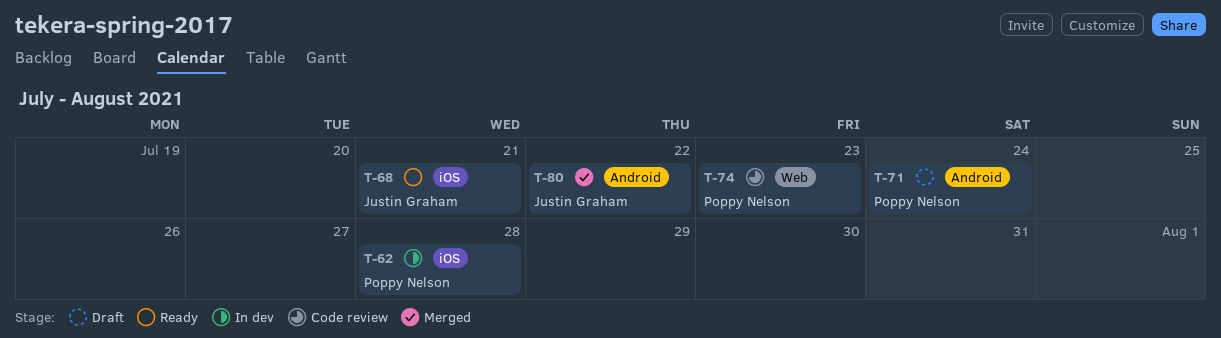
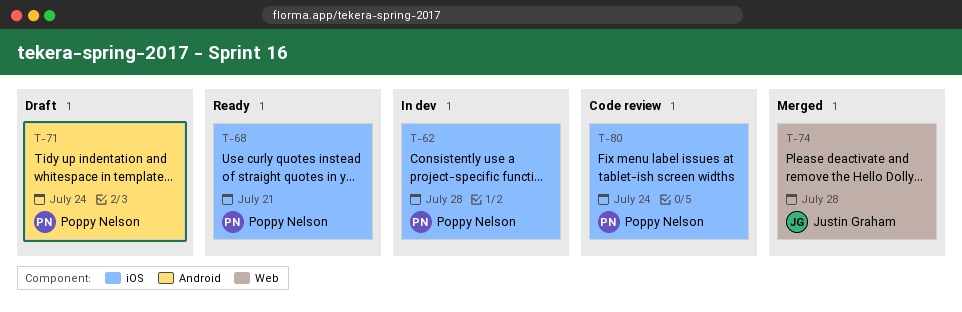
T-68, owner: Justin Graham -> Poppy Nelson
T-74, status: Code review -> Merged
T-74, owner: Poppy Nelson -> Justin Graham
T-74, due: Jul 23 -> Jul 28
T-80, status: Merged -> Code review
T-80, owner: Justin Graham -> Poppy Nelson
T-80, label: Android -> iOS
T-80, due: Jul 22 -> Jul 24

